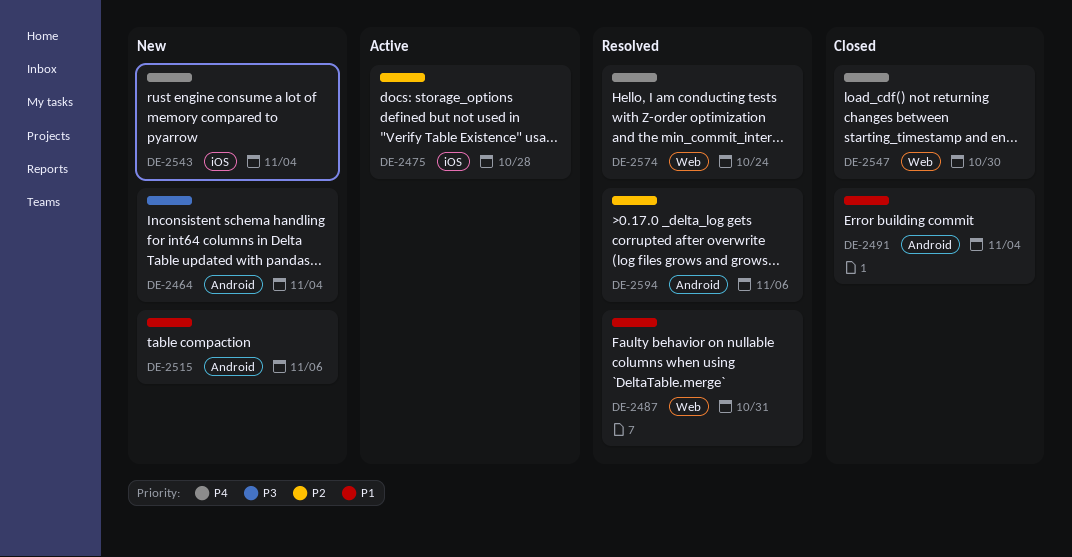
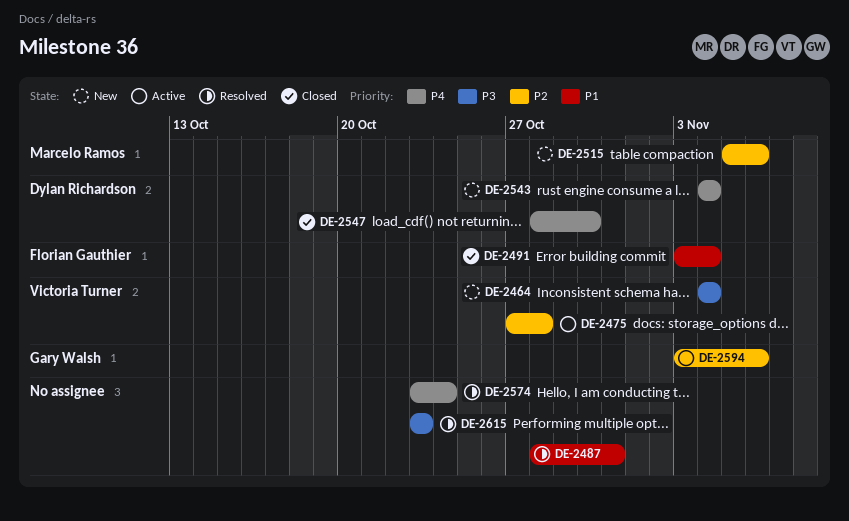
DE-2515, priority: P1 -> P2
DE-2594, status: Resolved -> Active
DE-2615: none -> present

